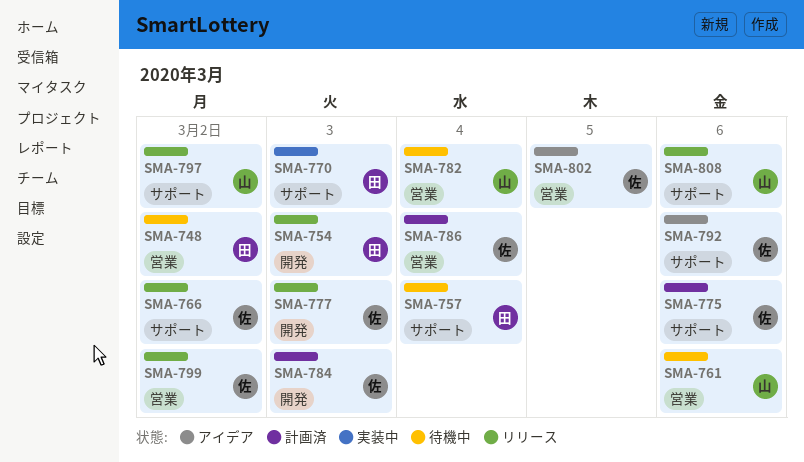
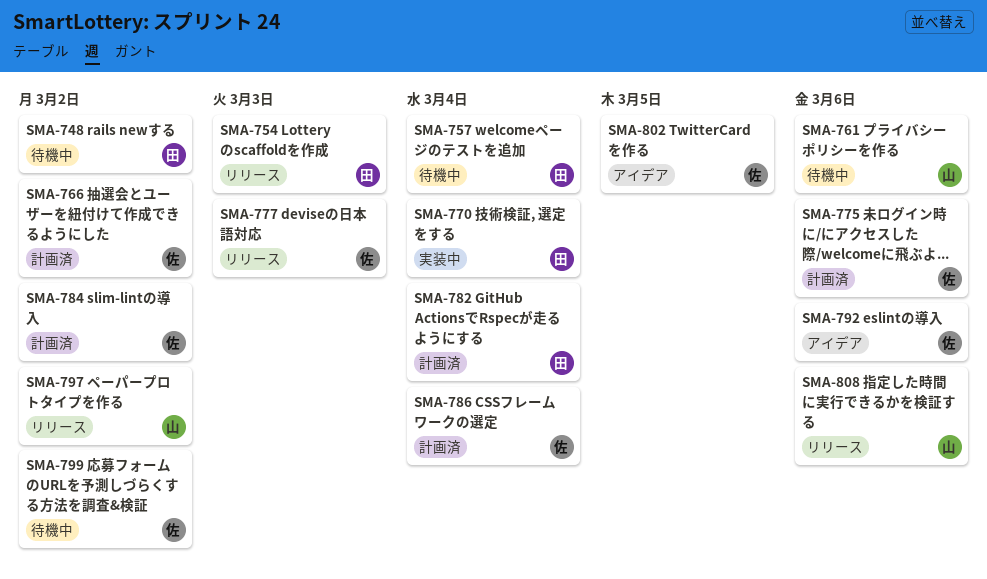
SMA-766, status: リリース -> 計画済
SMA-770, due: Mar 3 -> Mar 4
SMA-782, status: 待機中 -> 計画済
SMA-782, owner: 山 -> 田
SMA-784, due: Mar 3 -> Mar 2
SMA-799, status: リリース -> 待機中

